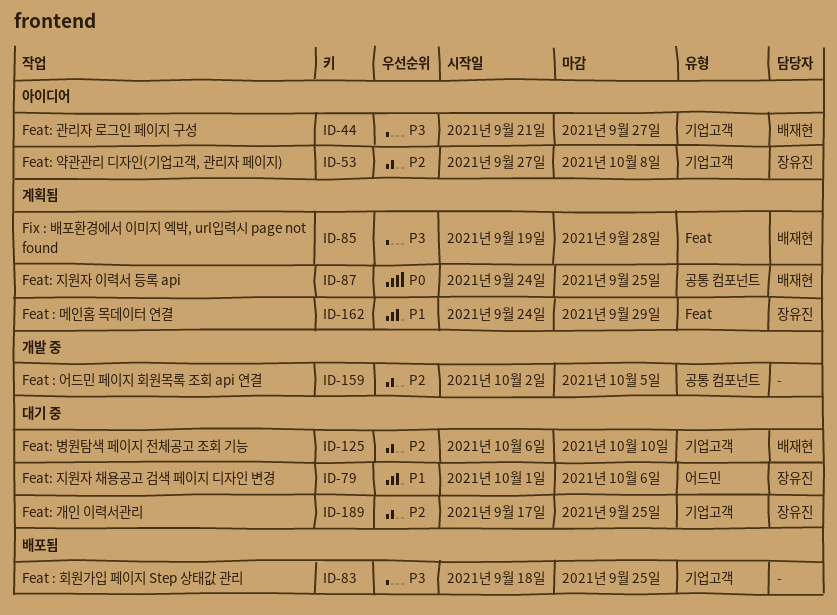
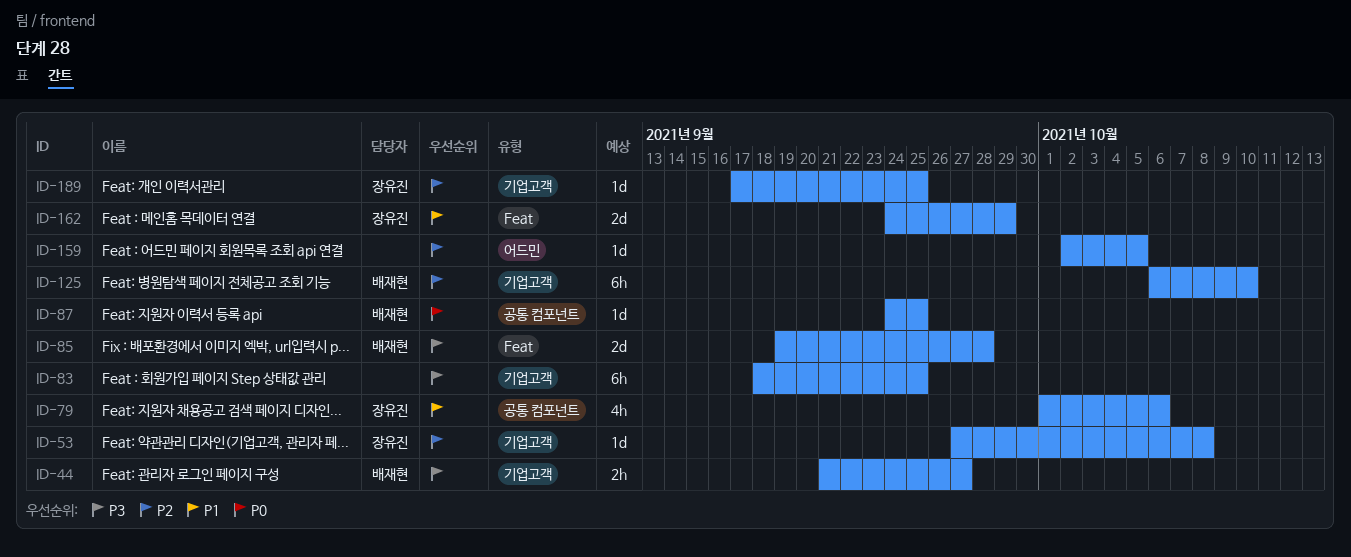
ID-79, label: 어드민 -> 공통 컴포넌트
ID-159, label: 공통 컴포넌트 -> 어드민

